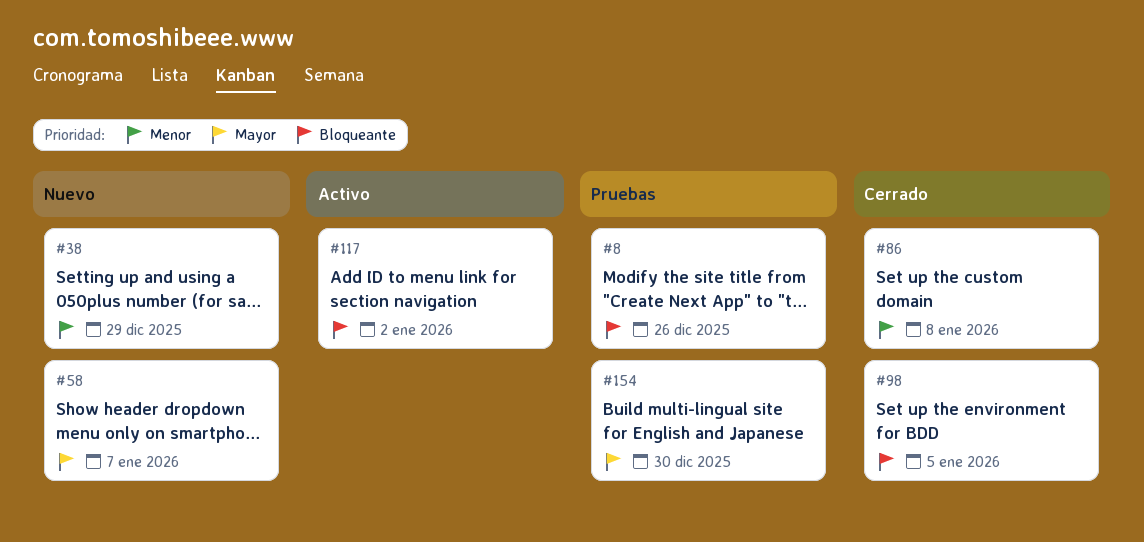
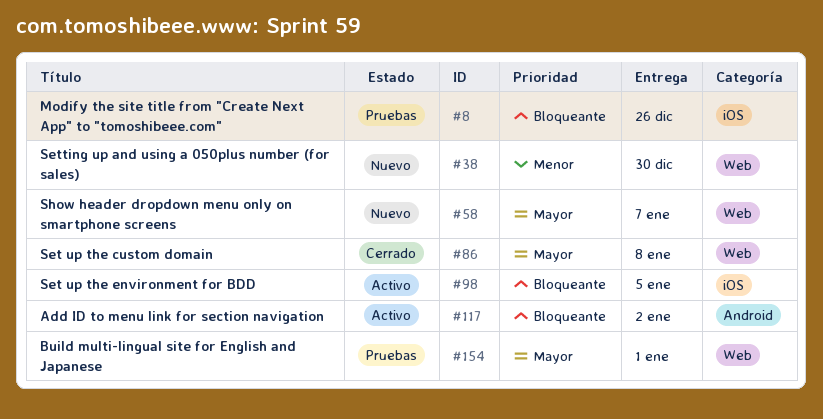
#38, due: Dec 29 -> Dec 30
#86, priority: Menor -> Mayor
#98, status: Cerrado -> Activo
#154, due: Dec 30 -> Jan 1

